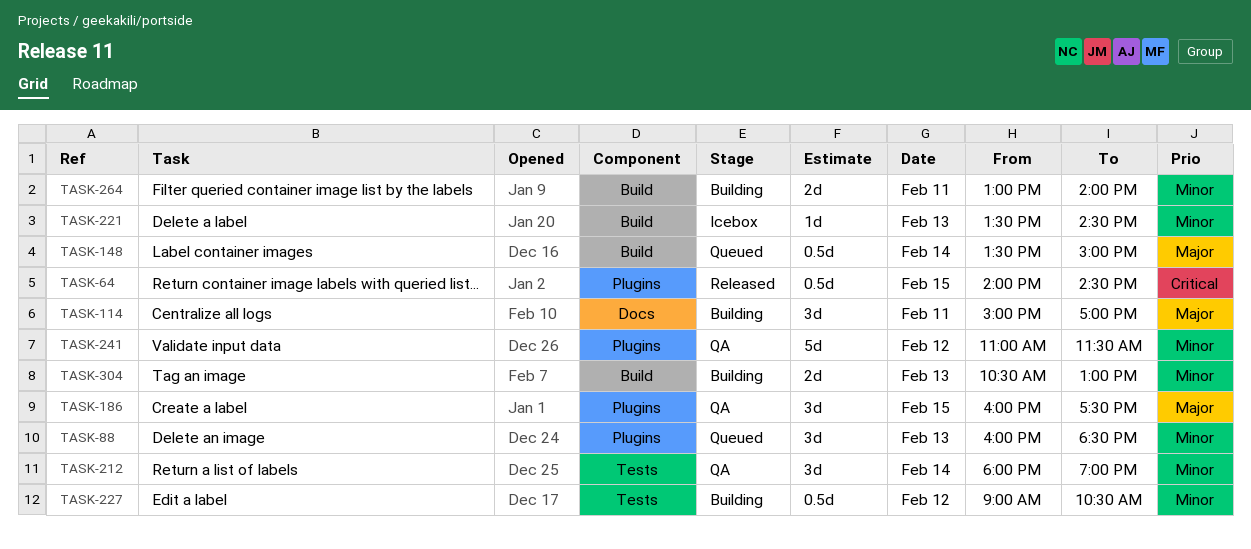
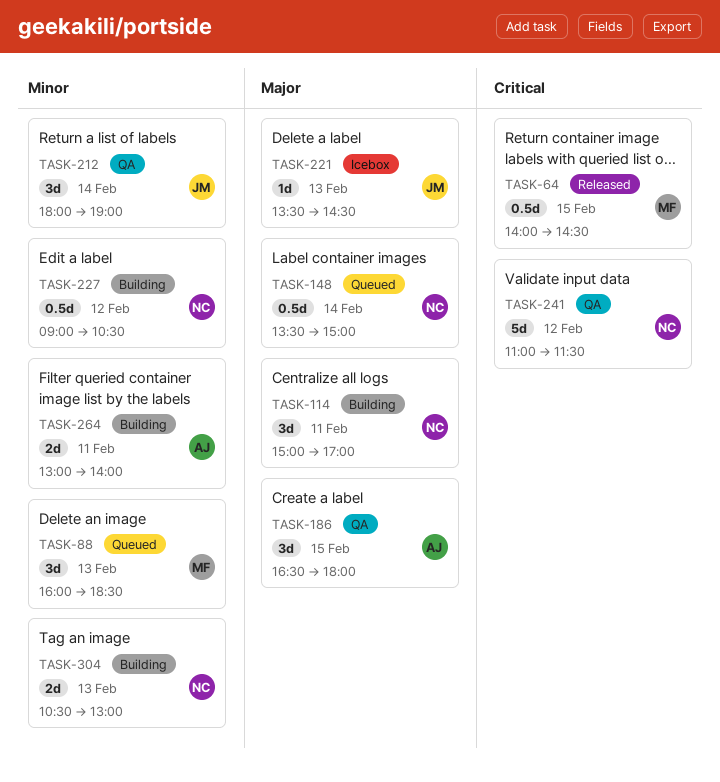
TASK-186, begins: 16:00 -> 16:30
TASK-186, ends: 17:30 -> 18:00
TASK-221, priority: Minor -> Major
TASK-241, priority: Minor -> Critical

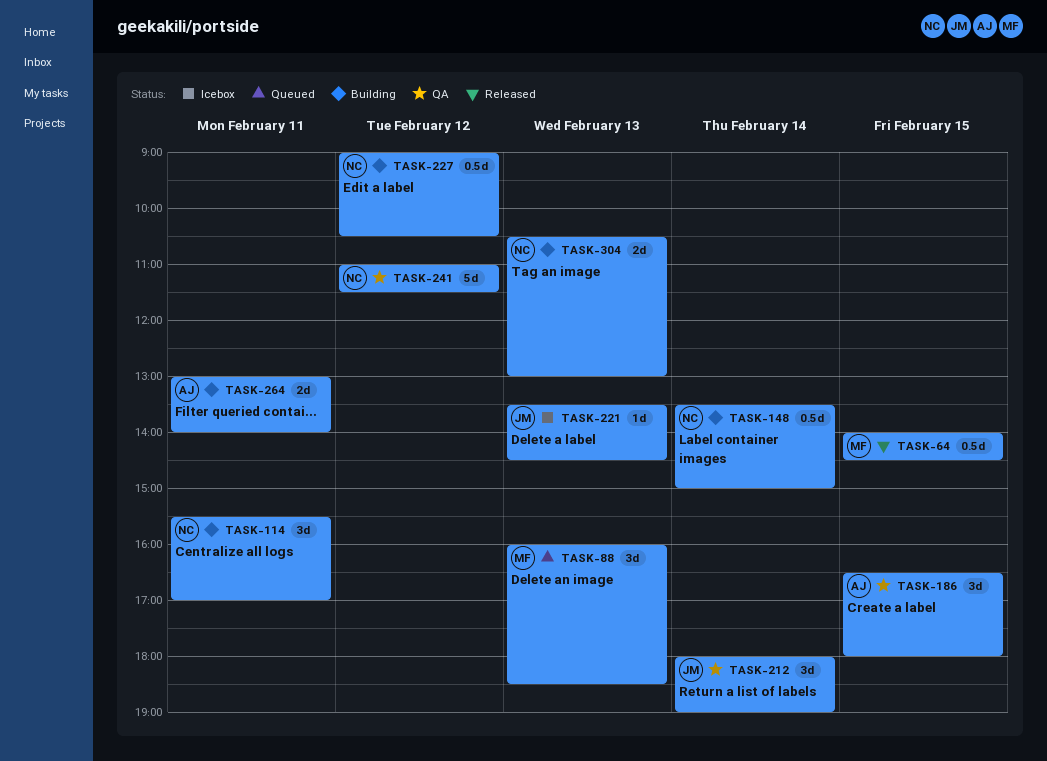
TASK-114, begins: 15:00 -> 15:30
TASK-148, status: Queued -> Building

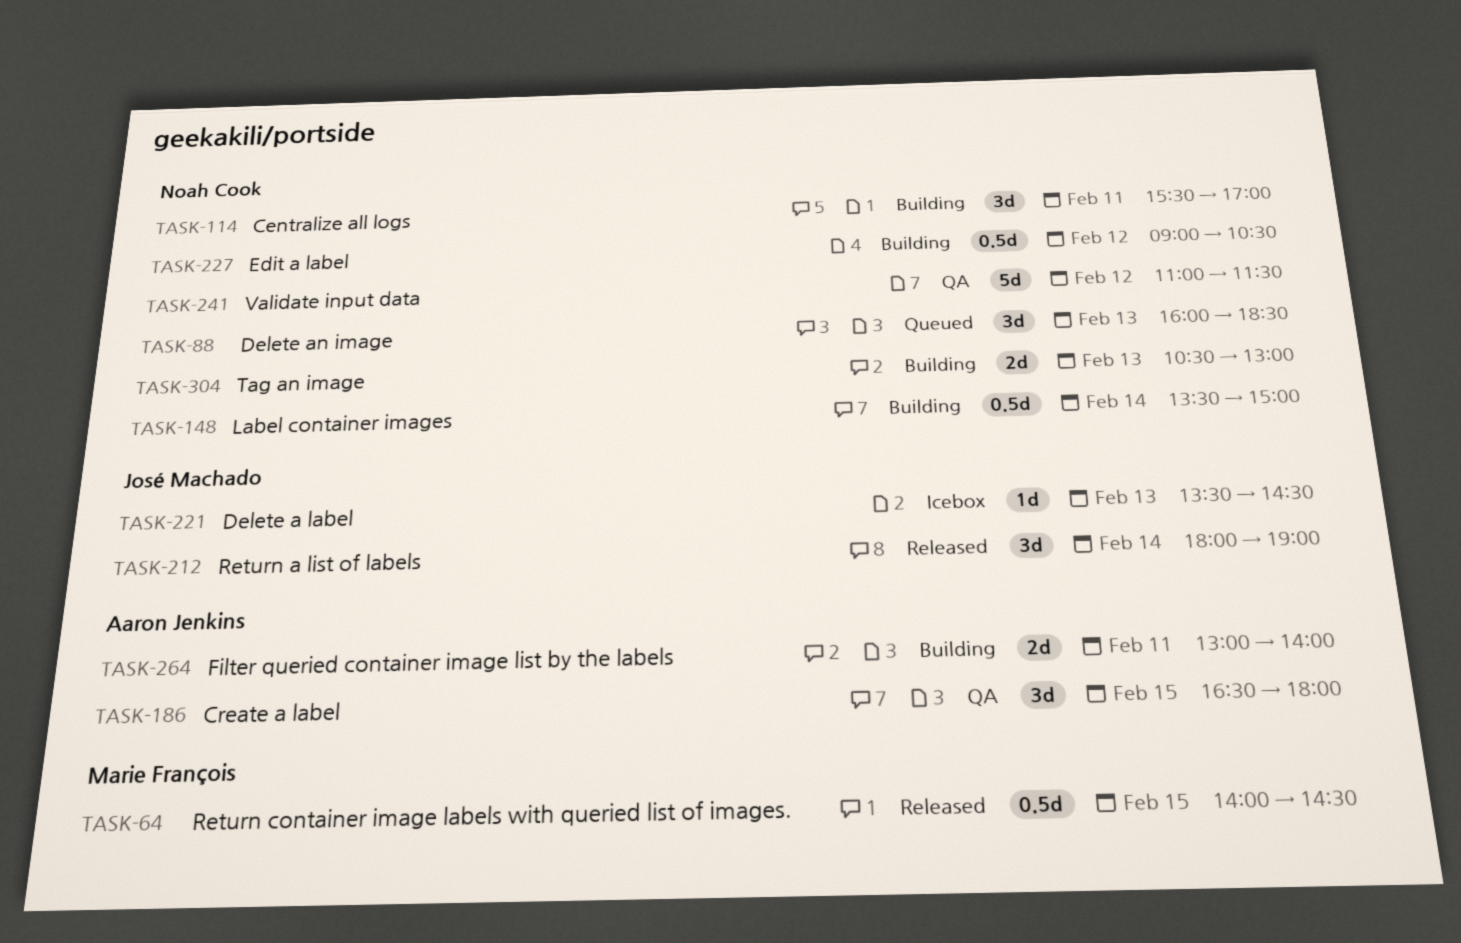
TASK-88, owner: Marie François -> Noah Cook
TASK-212, status: QA -> Released

